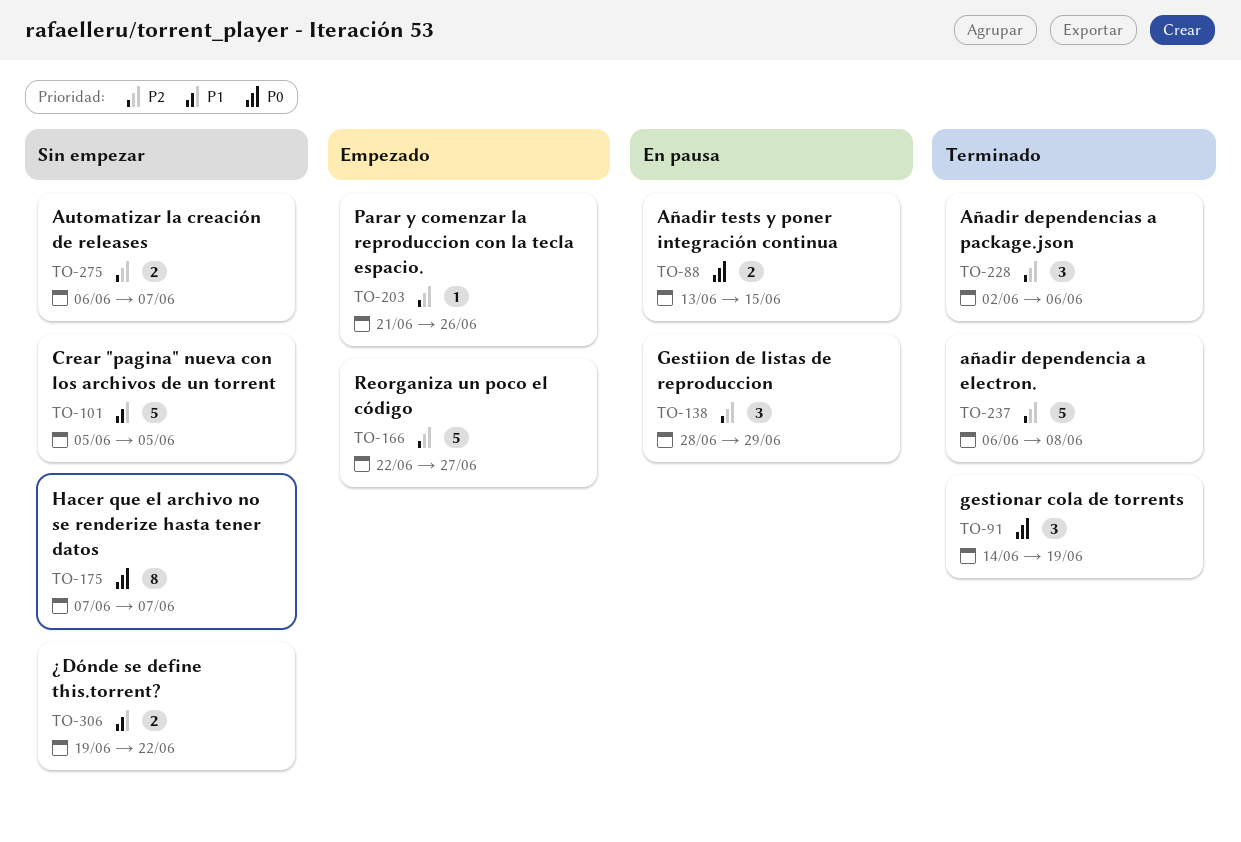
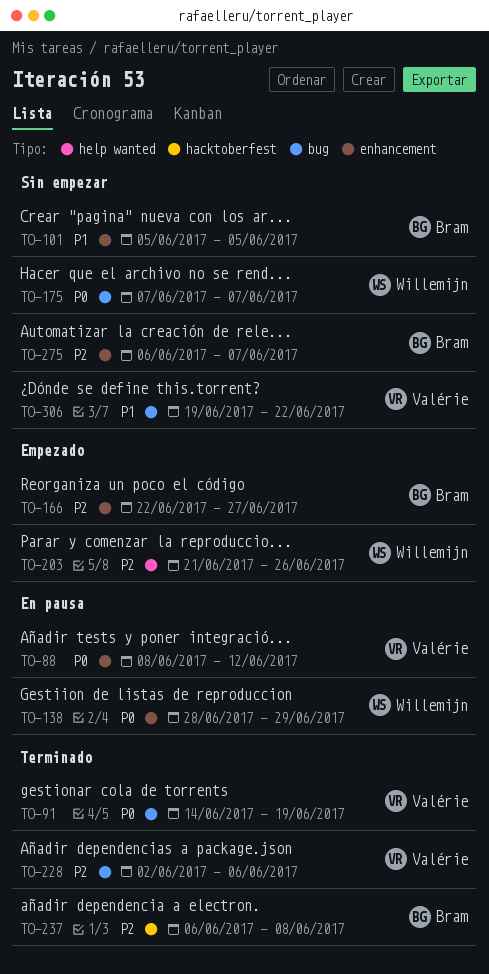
TO-88, start: Jun 13 -> Jun 8
TO-88, due: Jun 15 -> Jun 12
TO-138, priority: P2 -> P0

